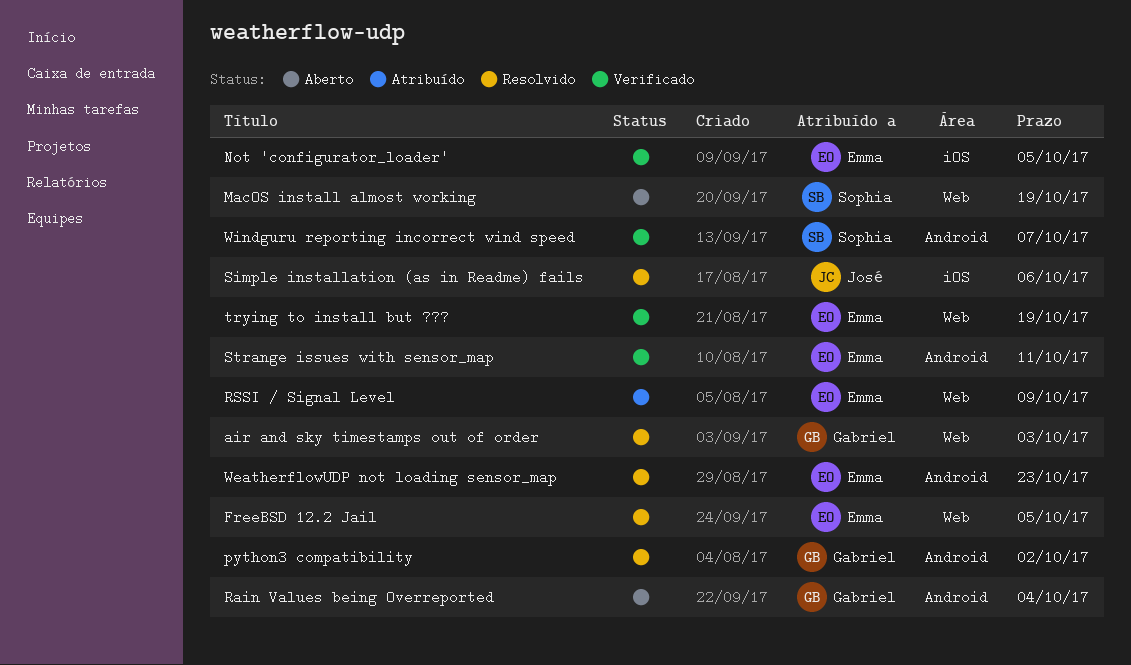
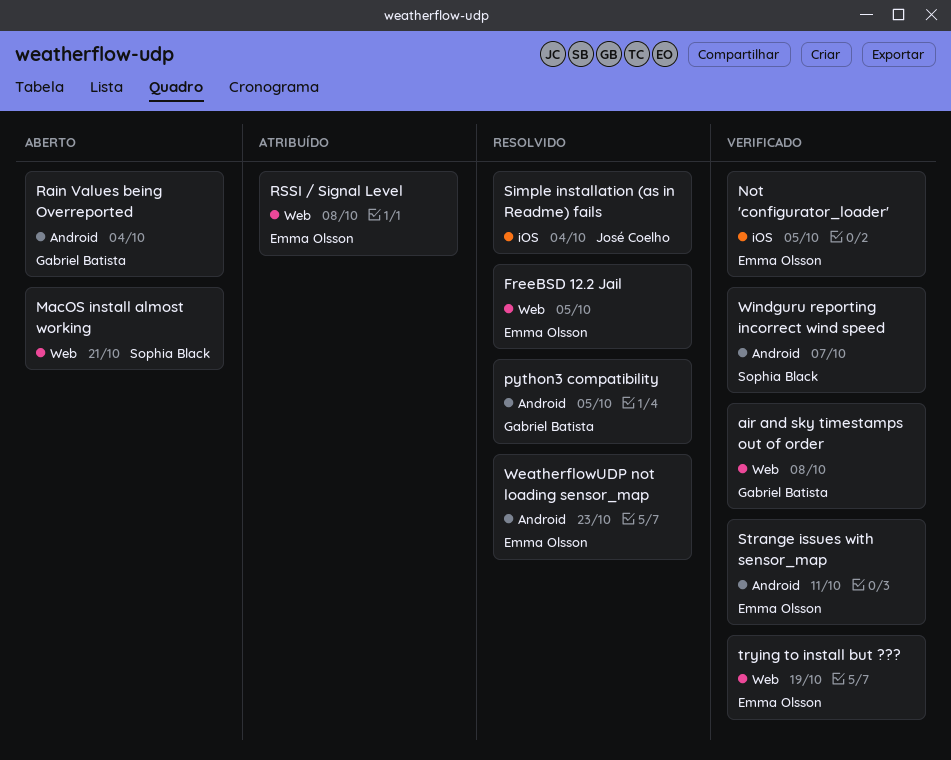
air and sky timestamps out of order, status: Resolvido -> Verificado
air and sky timestamps out of order, due: Oct 3 -> Oct 8
MacOS install almost working, due: Oct 19 -> Oct 21
python3 compatibility, due: Oct 2 -> Oct 5
RSSI / Signal Level, due: Oct 9 -> Oct 8
Simple installation (as in Readme) fails, due: Oct 6 -> Oct 4

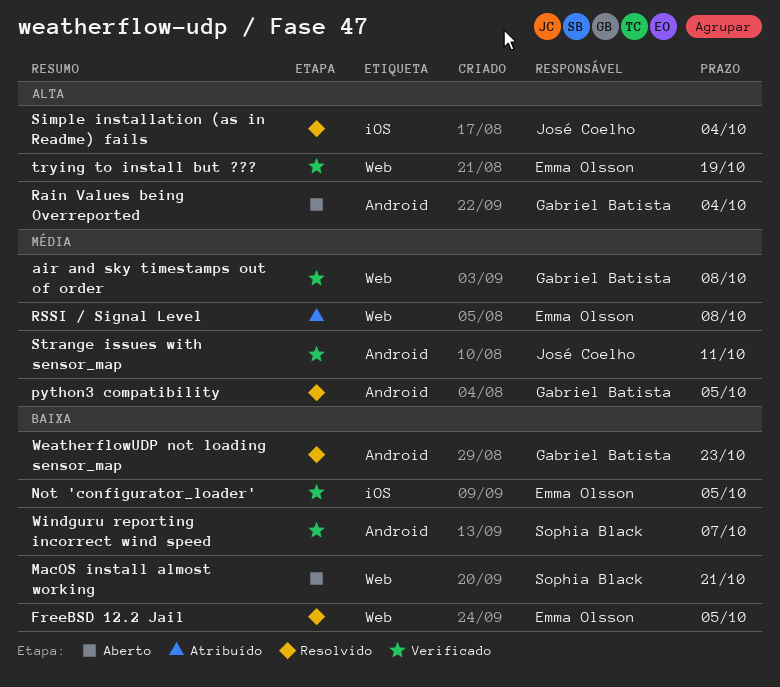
Strange issues with sensor_map, owner: Emma Olsson -> José Coelho
WeatherflowUDP not loading sensor_map, owner: Emma Olsson -> Gabriel Batista

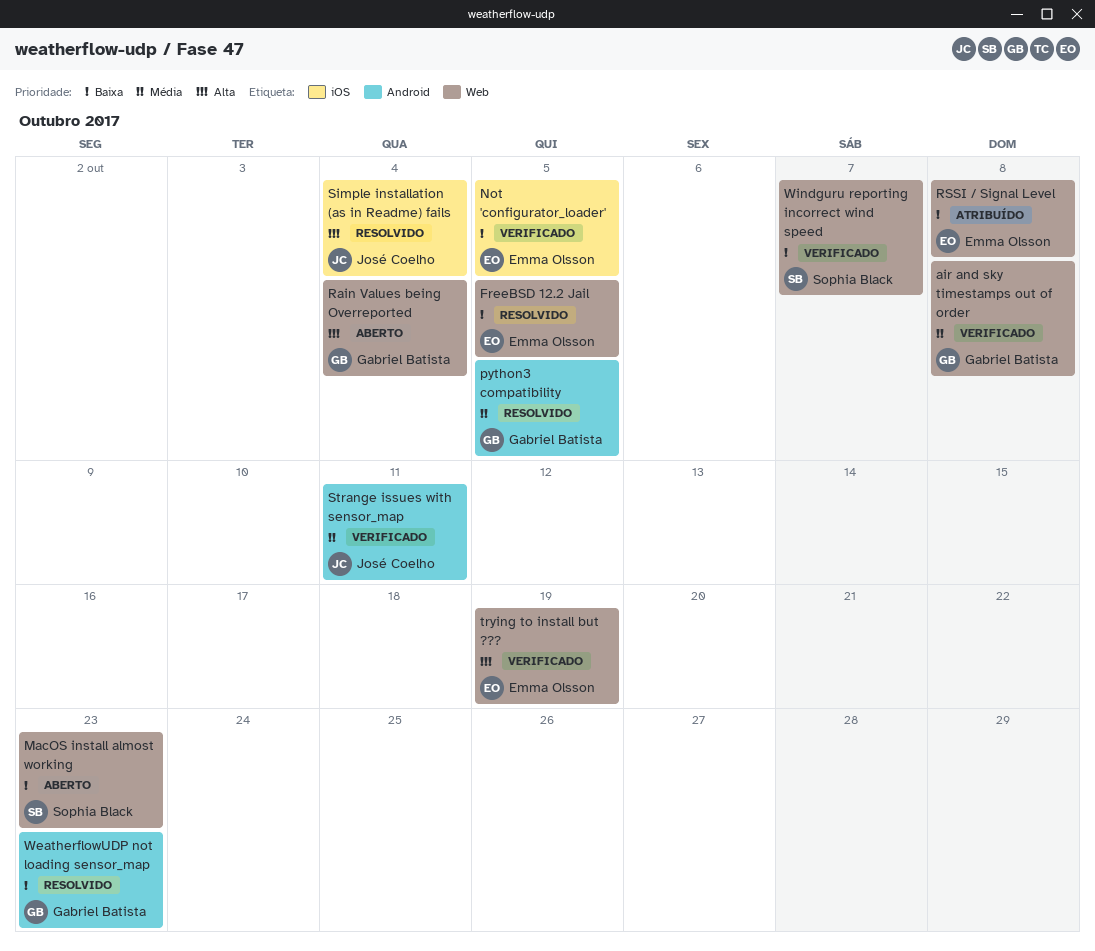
MacOS install almost working, due: Oct 21 -> Oct 23
Rain Values being Overreported, label: Android -> Web
RSSI / Signal Level, priority: Média -> Baixa
Windguru reporting incorrect wind speed, label: Android -> Web

